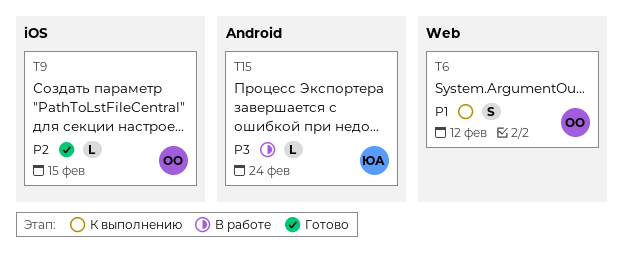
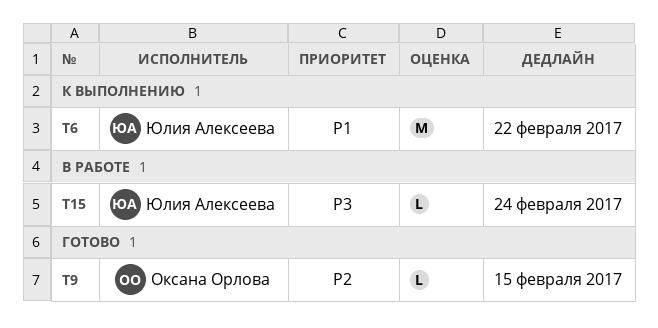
T6, owner: Оксана Орлова -> Юлия Алексеева
T6, estimate: S -> M
T6, due: Feb 12 -> Feb 22

